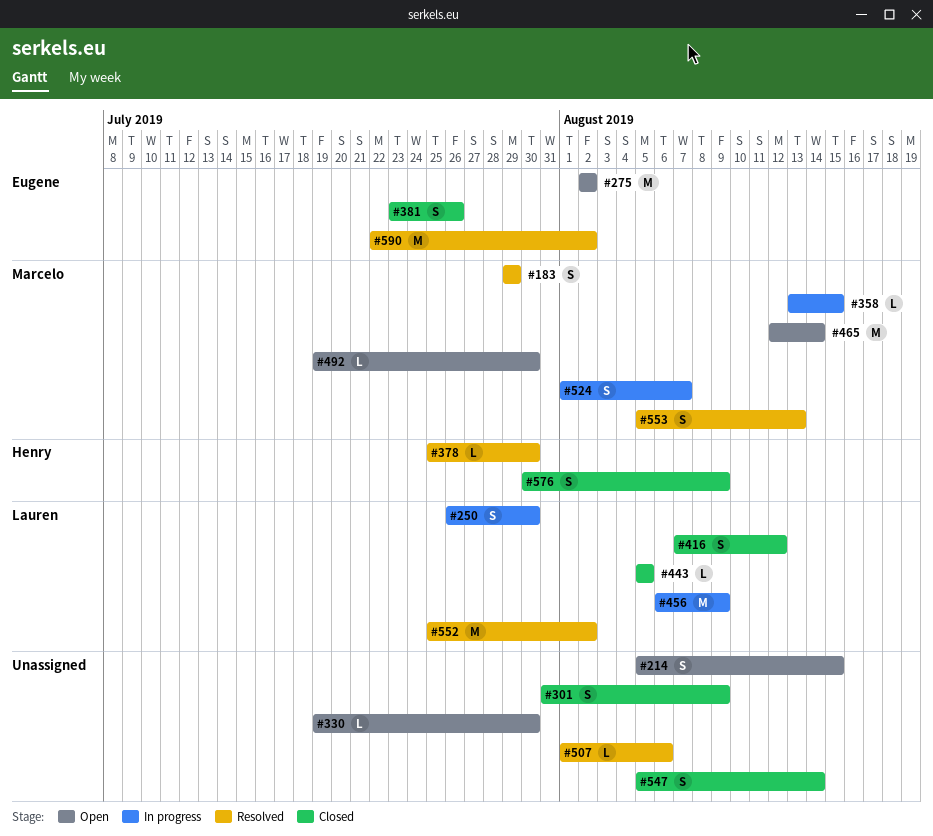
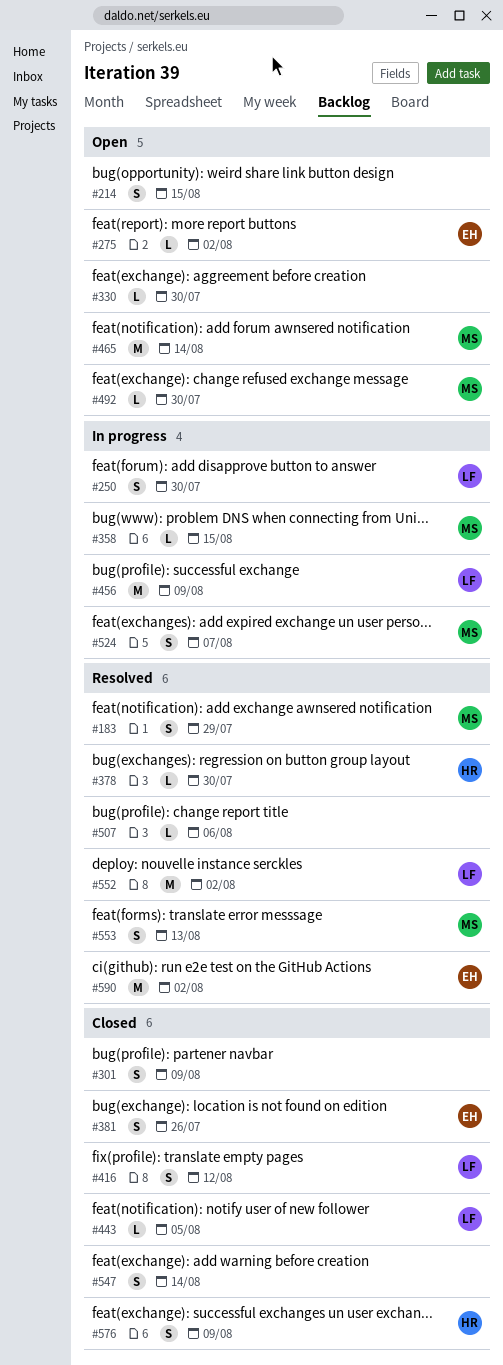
#275, estimate: M -> L

